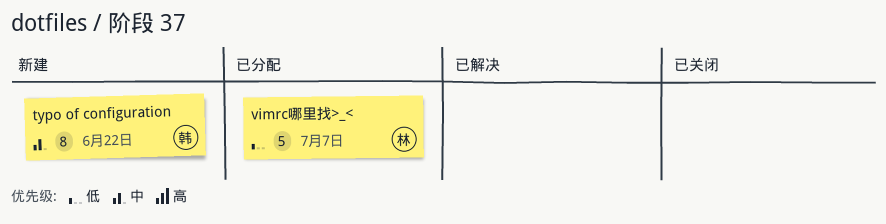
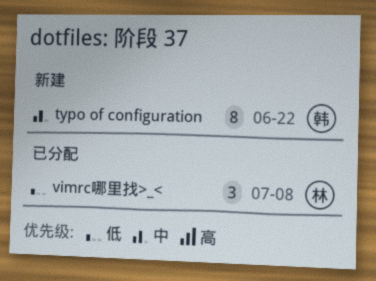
vimrc哪里找>_<, estimate: 5 -> 3
vimrc哪里找>_<, due: Jul 7 -> Jul 8

